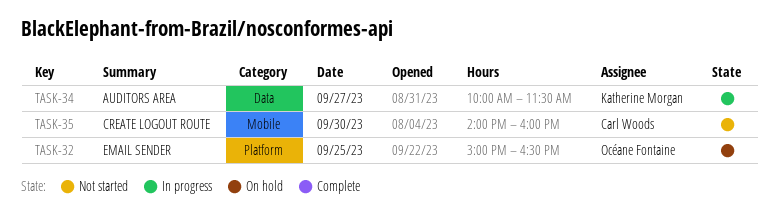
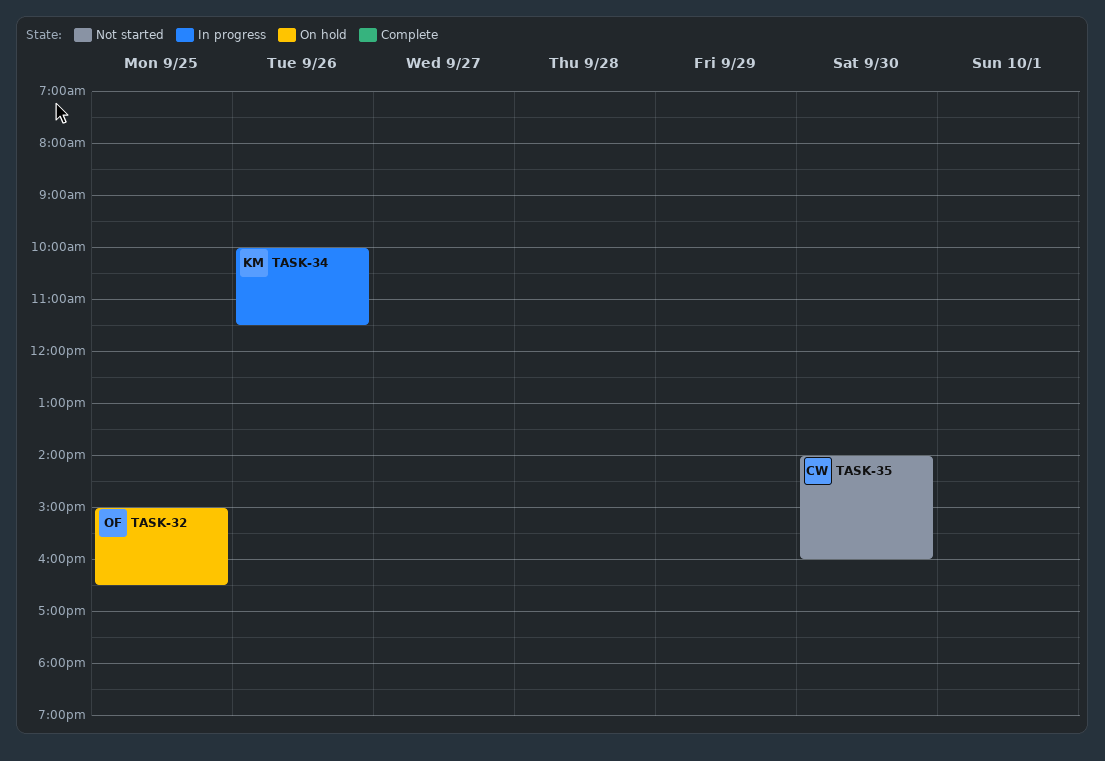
TASK-34, day: Sep 27 -> Sep 26

